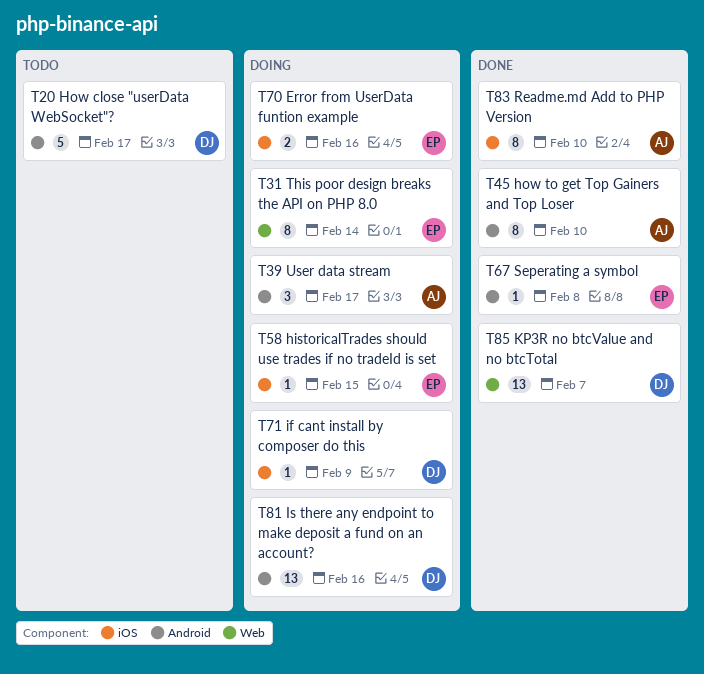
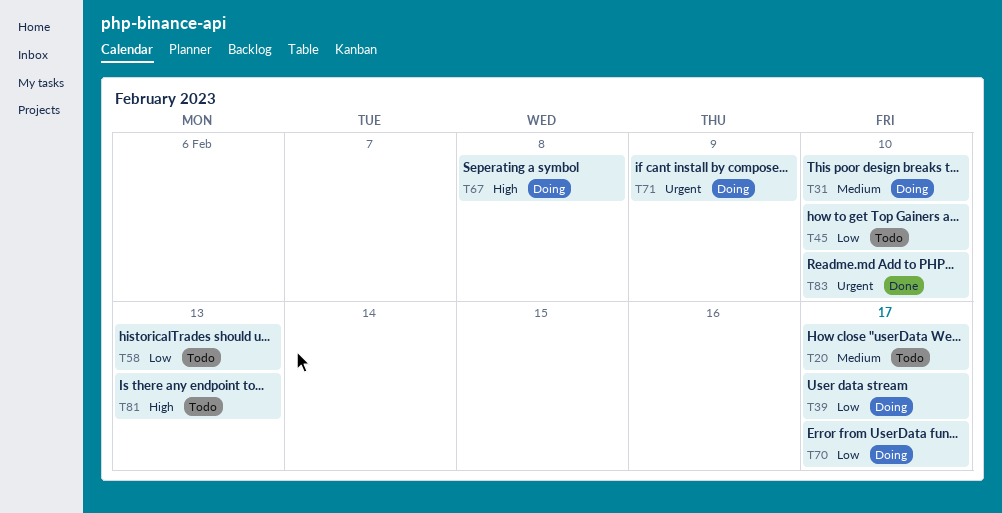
T31, due: Feb 14 -> Feb 10
T45, status: Done -> Todo
T58, status: Doing -> Todo
T58, due: Feb 15 -> Feb 13
T67, status: Done -> Doing
T70, due: Feb 16 -> Feb 17
T81, status: Doing -> Todo
T81, due: Feb 16 -> Feb 13
T85: present -> none

